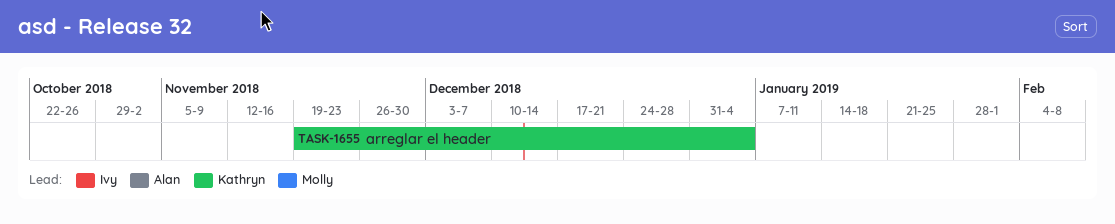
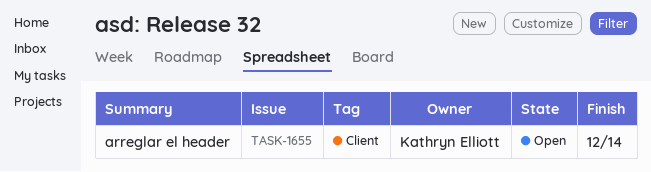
TASK-1655, due: Jan 4 -> Dec 14

